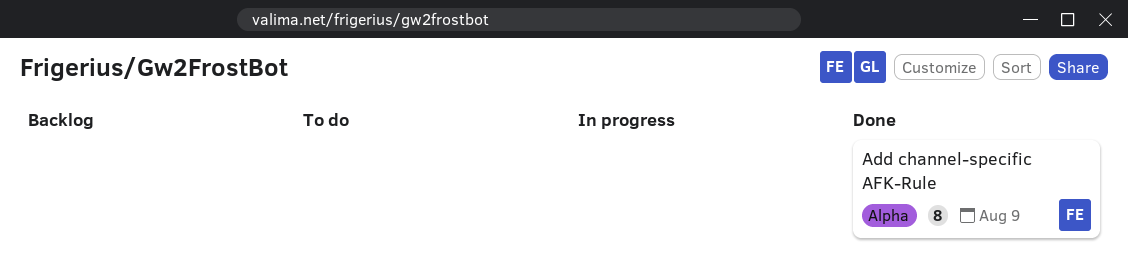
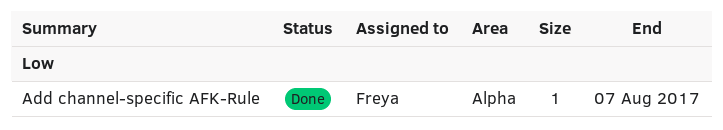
Add channel-specific AFK-Rule, estimate: 8 -> 1
Add channel-specific AFK-Rule, due: Aug 9 -> Aug 7

